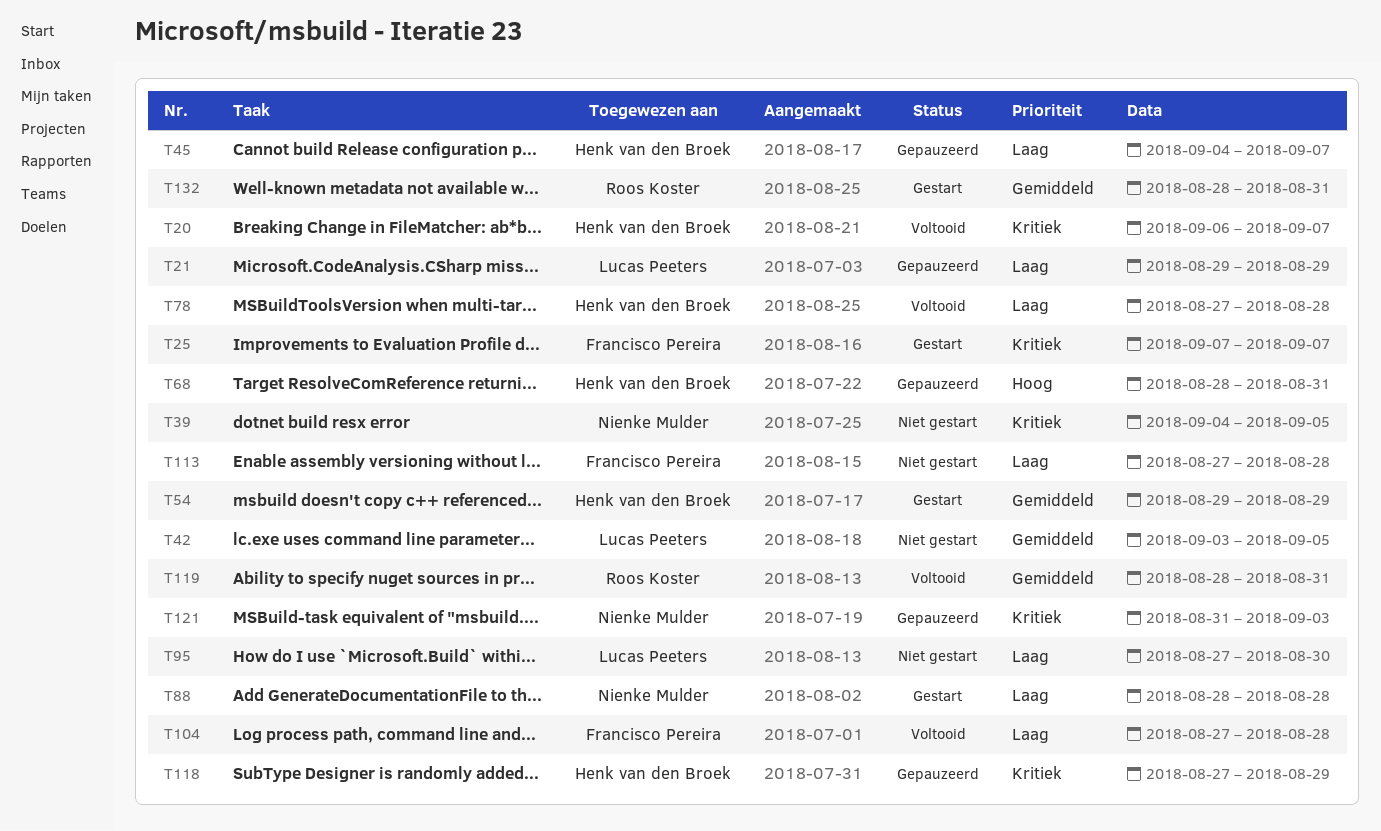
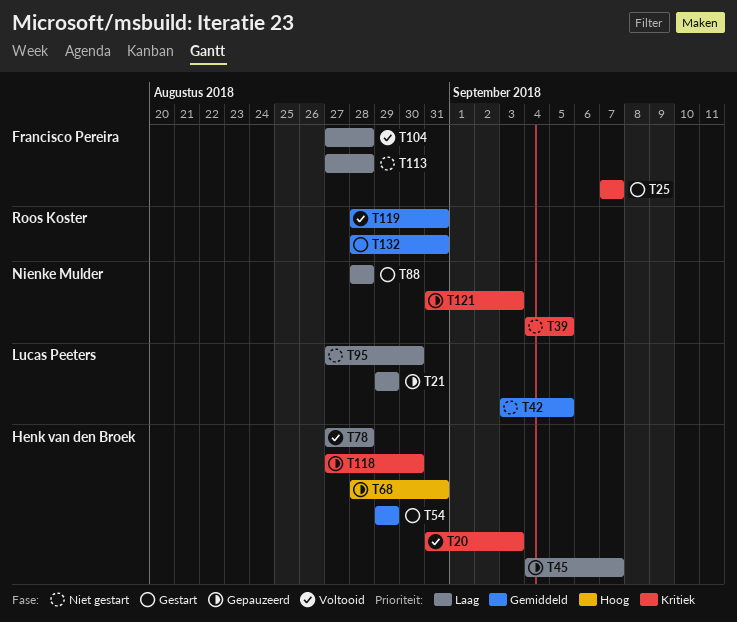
T20, start: Sep 6 -> Aug 31
T20, due: Sep 7 -> Sep 3
T118, due: Aug 29 -> Aug 30

